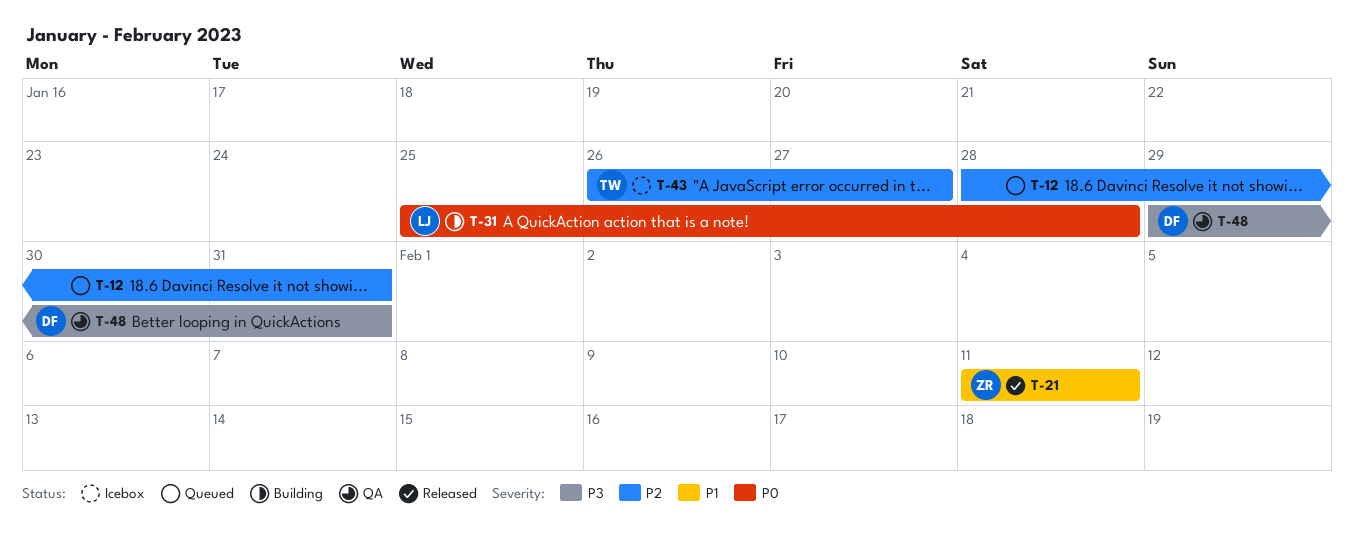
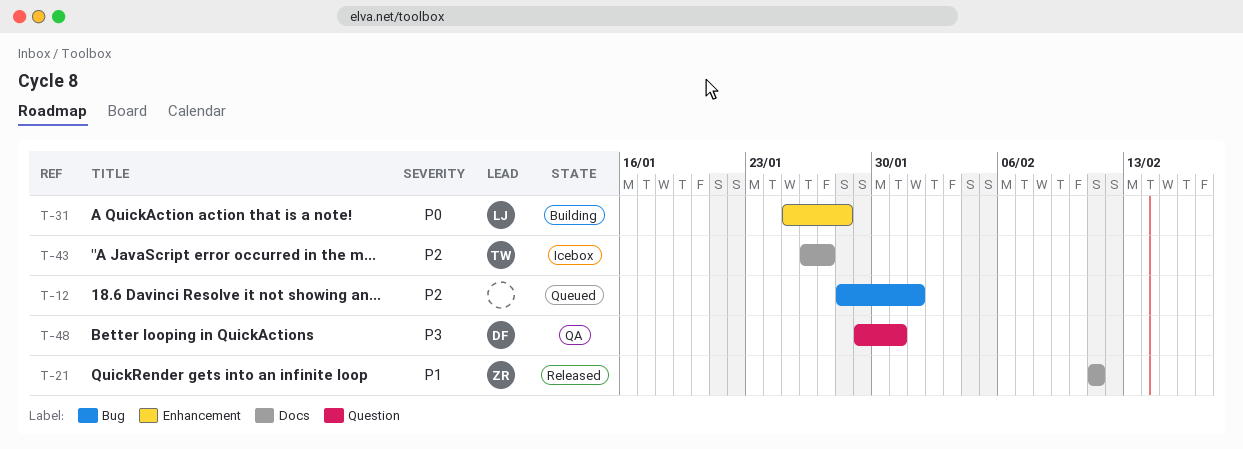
T-12, due: Jan 31 -> Feb 1

